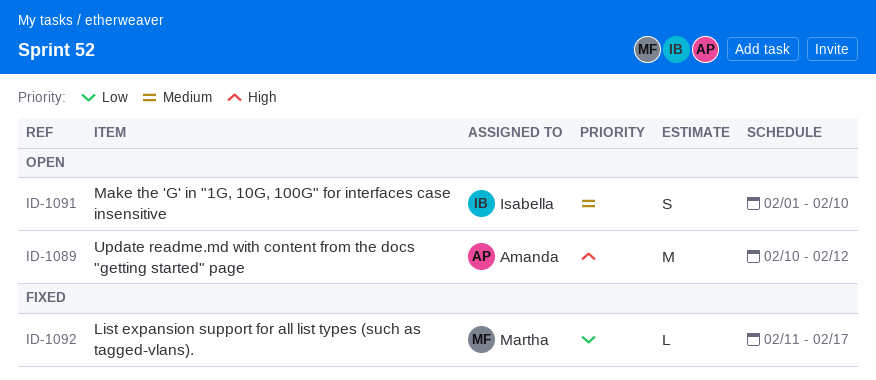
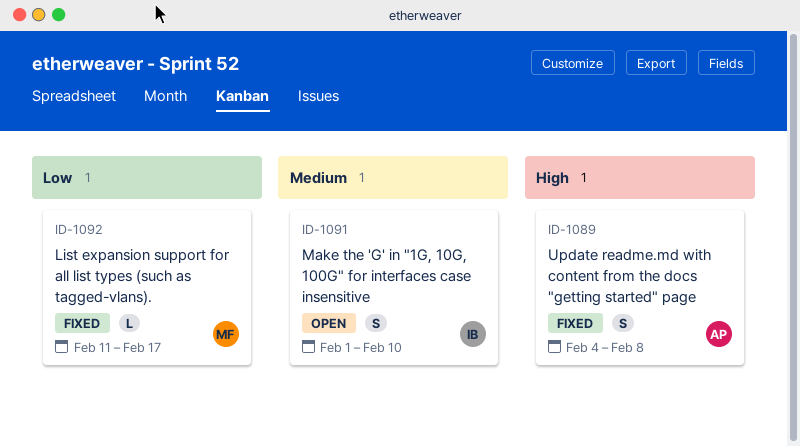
ID-1089, status: Open -> Fixed
ID-1089, estimate: M -> S
ID-1089, start: Feb 10 -> Feb 4
ID-1089, due: Feb 12 -> Feb 8

